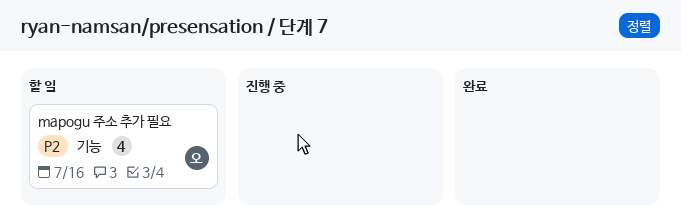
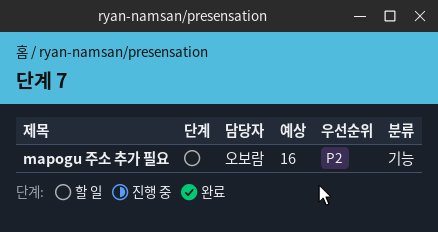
mapogu 주소 추가 필요, estimate: 4 -> 16

